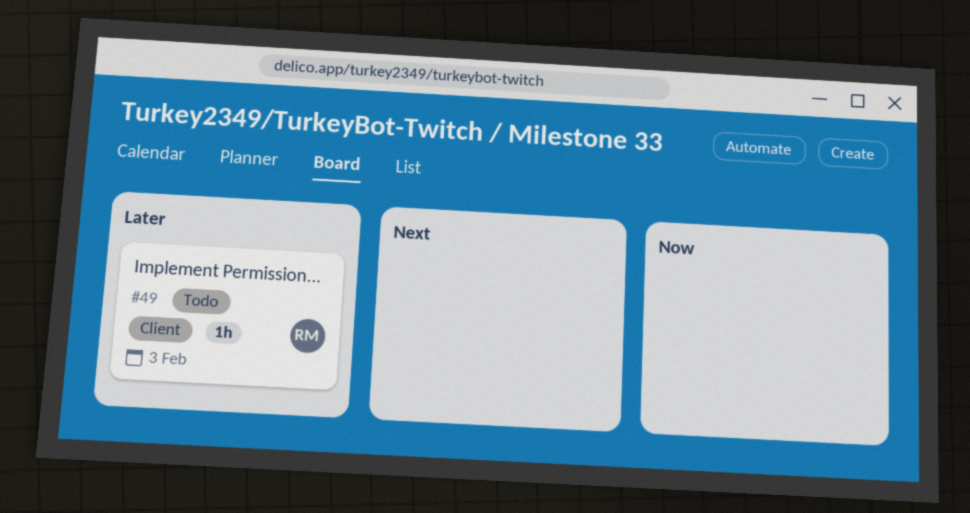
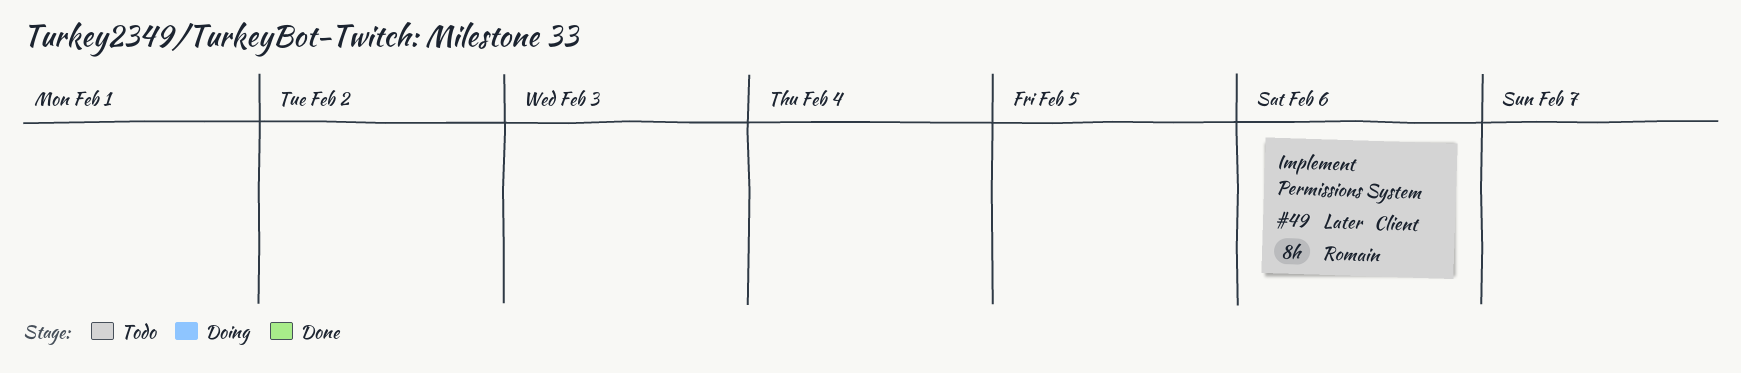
#49, estimate: 1h -> 8h
#49, due: Feb 3 -> Feb 6

